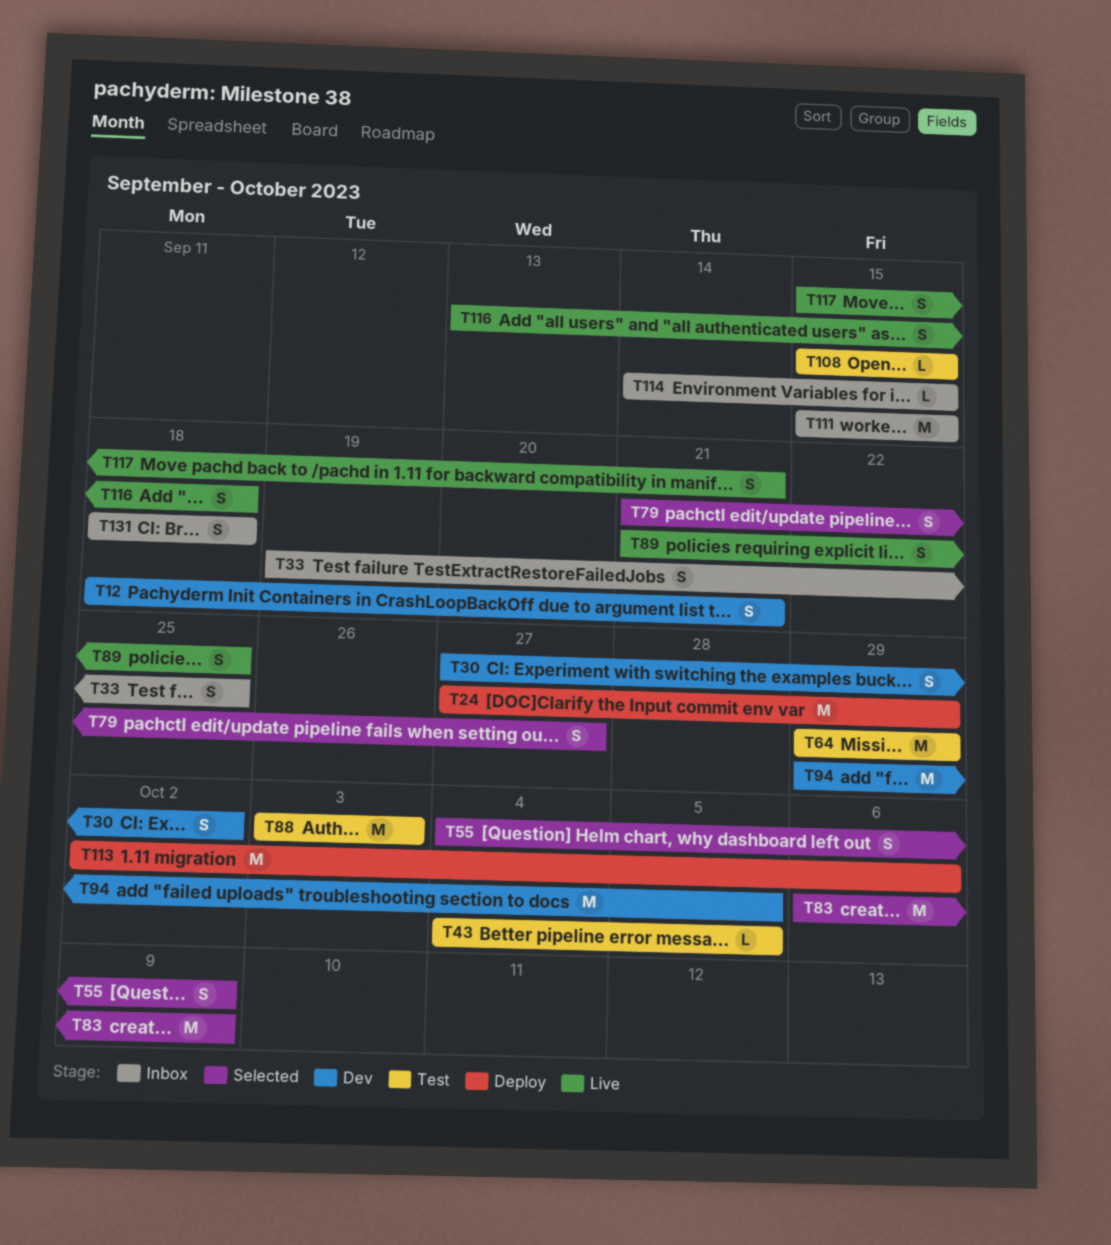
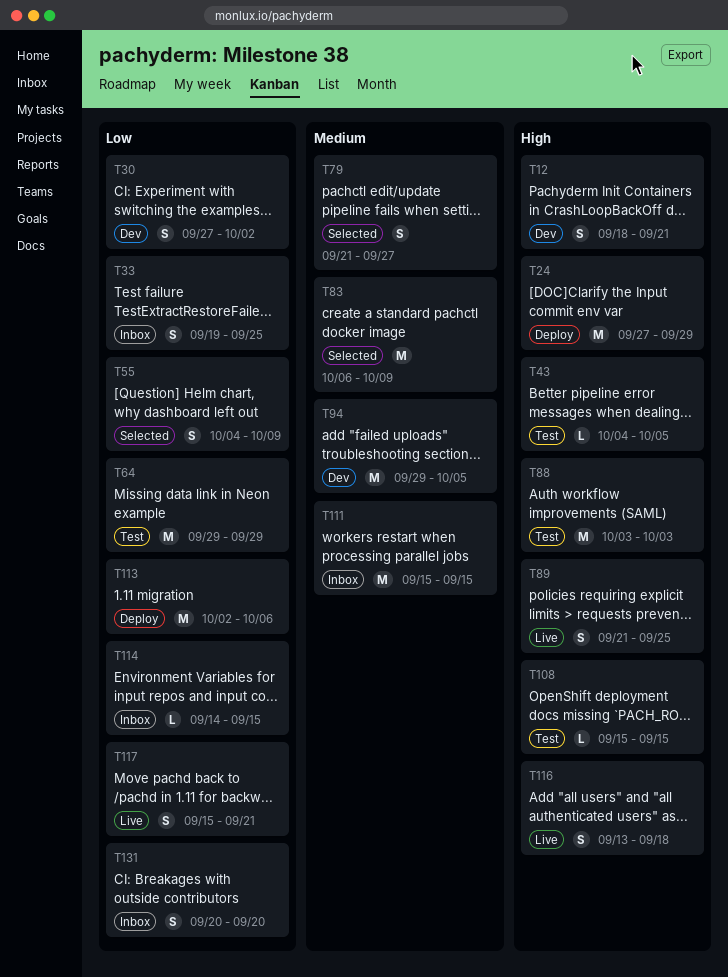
T131, start: Sep 18 -> Sep 20
T131, due: Sep 18 -> Sep 20

